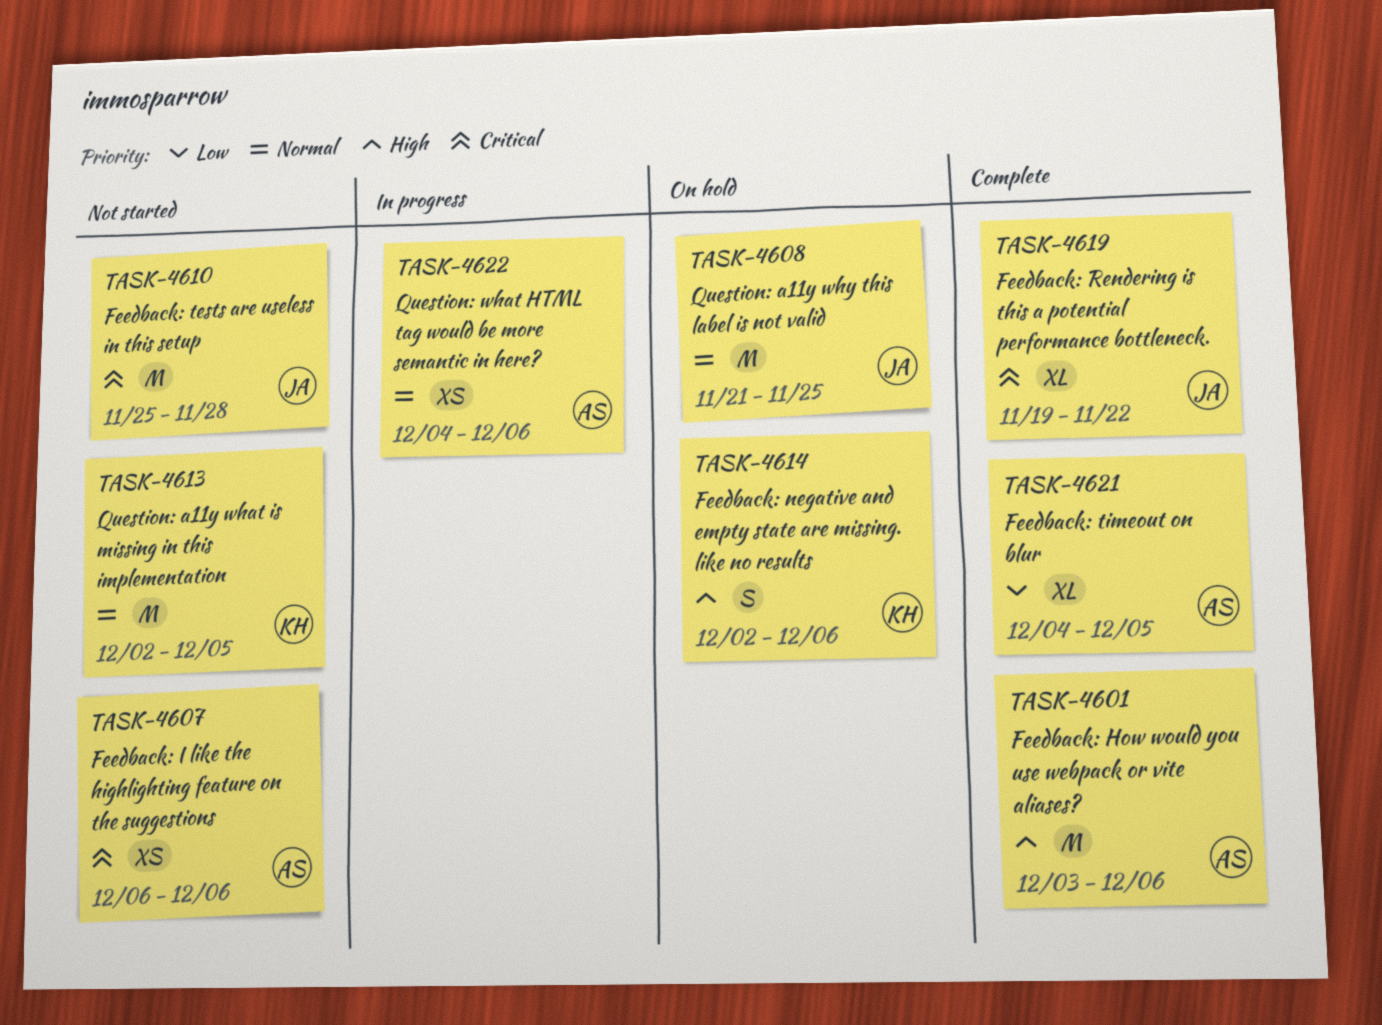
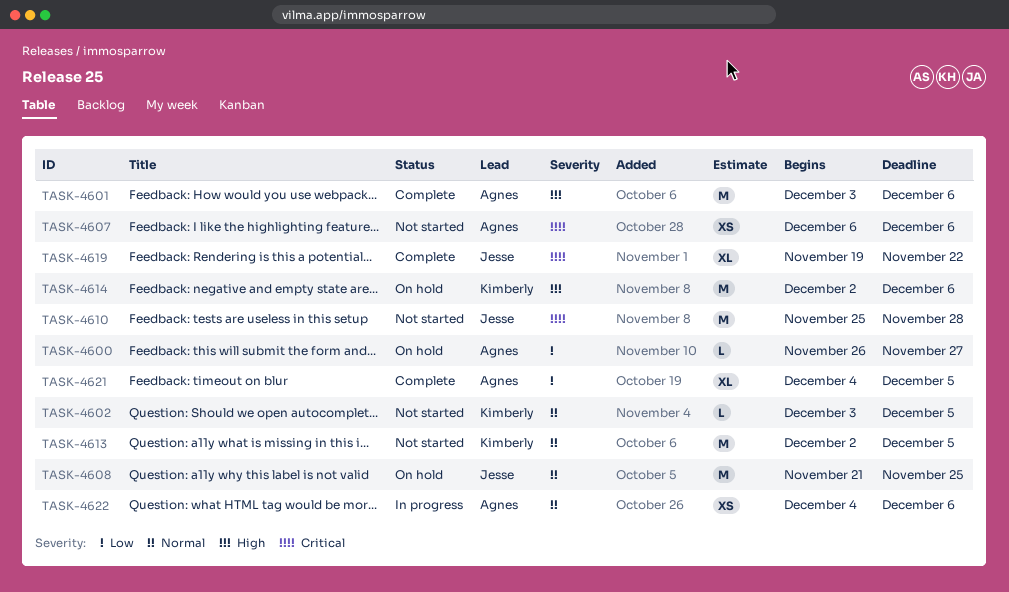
TASK-4600: none -> present
TASK-4602: none -> present
TASK-4614, estimate: S -> M

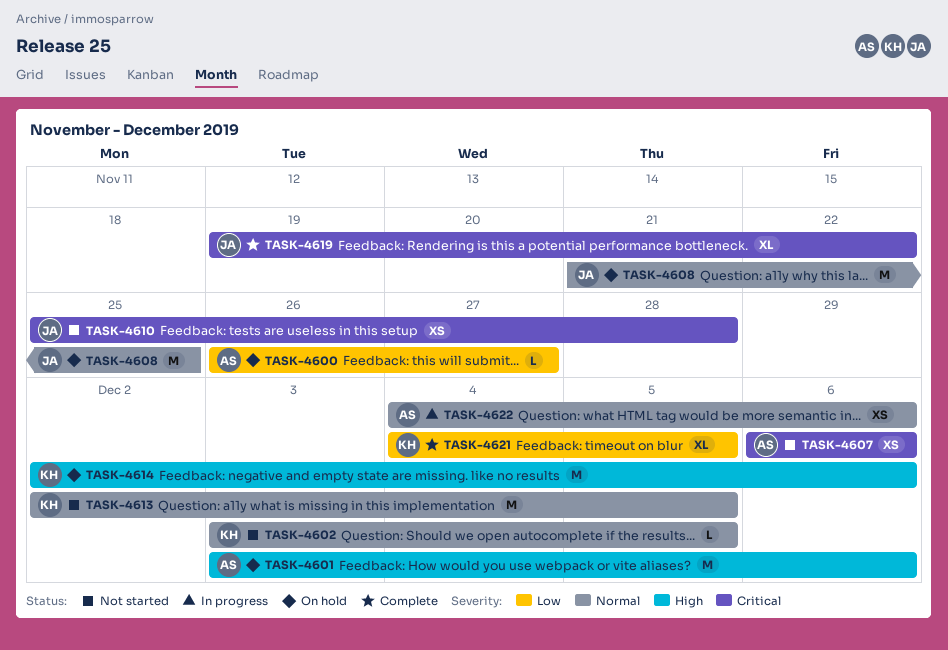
TASK-4601, status: Complete -> On hold
TASK-4610, estimate: M -> XS
TASK-4621, owner: Agnes -> Kimberly

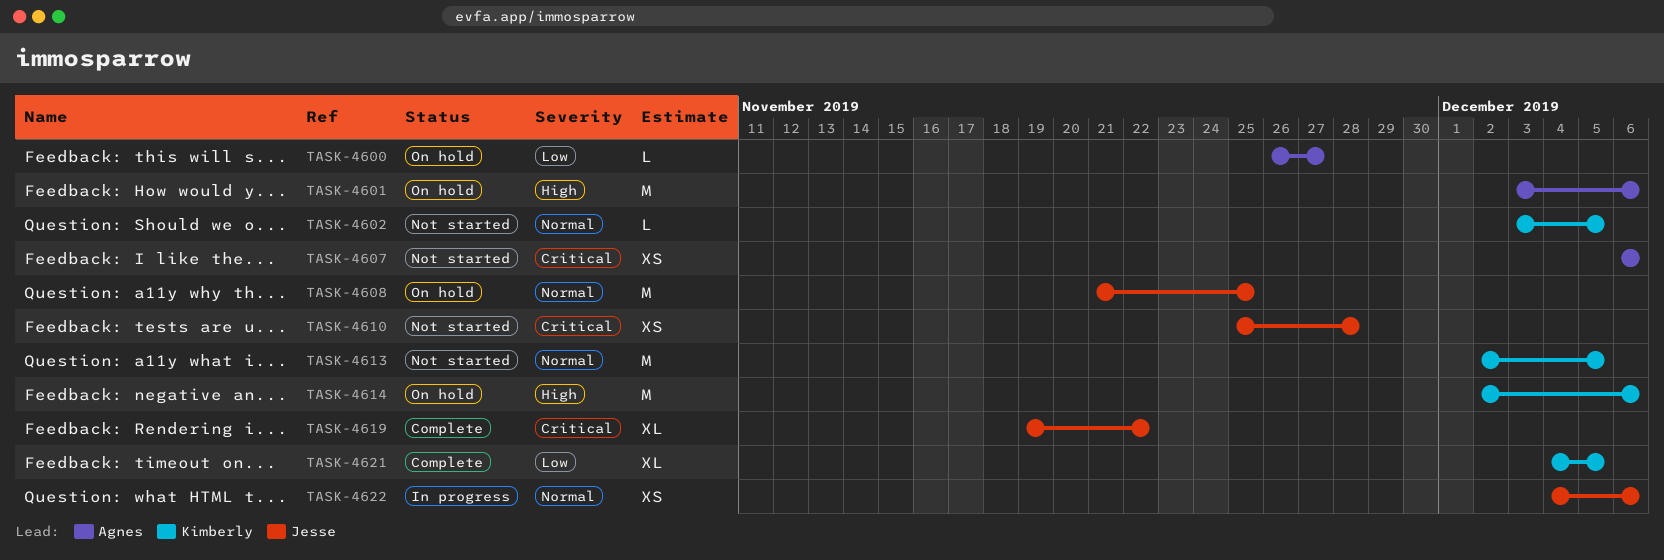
TASK-4622, owner: Agnes -> Jesse

